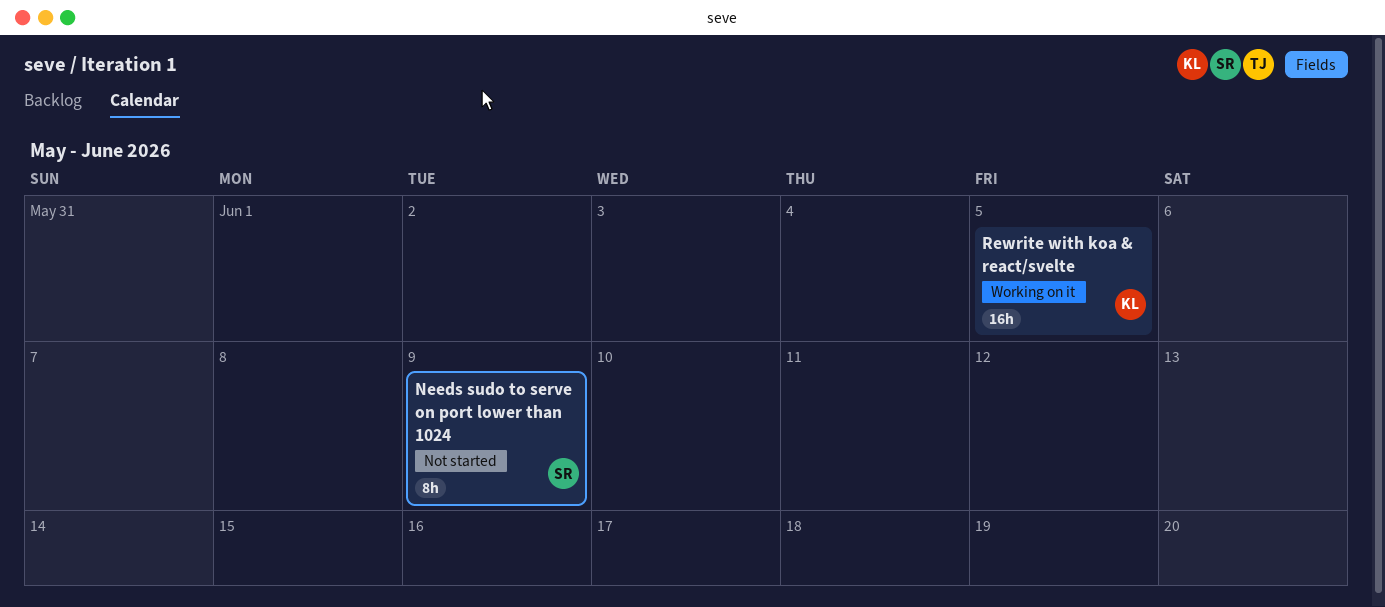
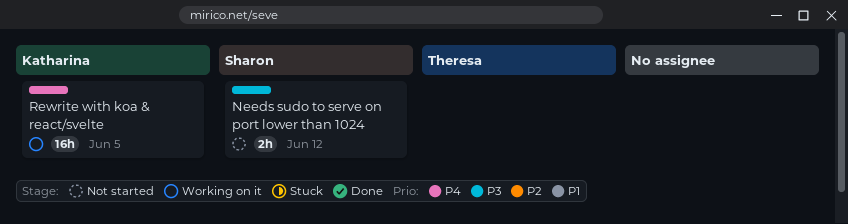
Needs sudo to serve on port lower than 1024, estimate: 8h -> 2h
Needs sudo to serve on port lower than 1024, due: Jun 9 -> Jun 12

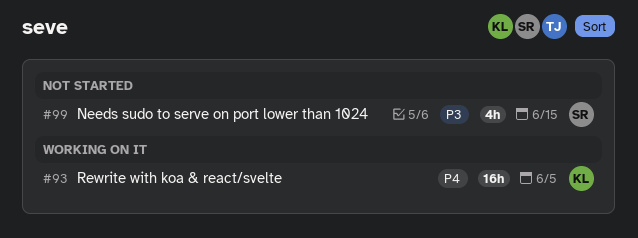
Needs sudo to serve on port lower than 1024, estimate: 2h -> 4h
Needs sudo to serve on port lower than 1024, due: Jun 12 -> Jun 15

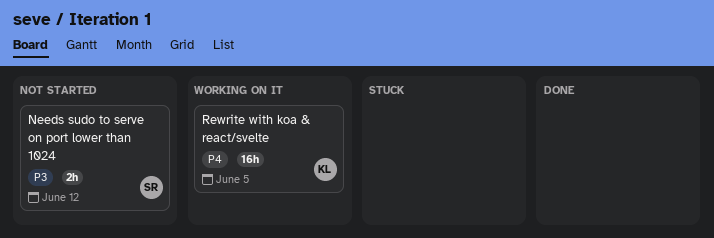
Needs sudo to serve on port lower than 1024, estimate: 4h -> 2h
Needs sudo to serve on port lower than 1024, due: Jun 15 -> Jun 12

